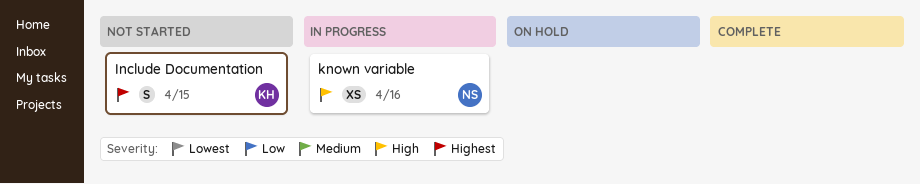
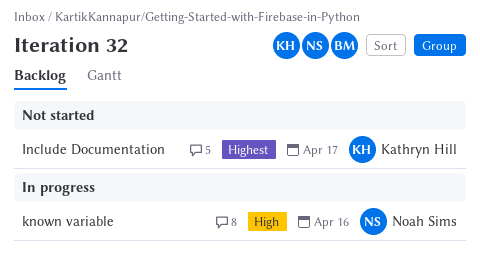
Include Documentation, due: Apr 15 -> Apr 17

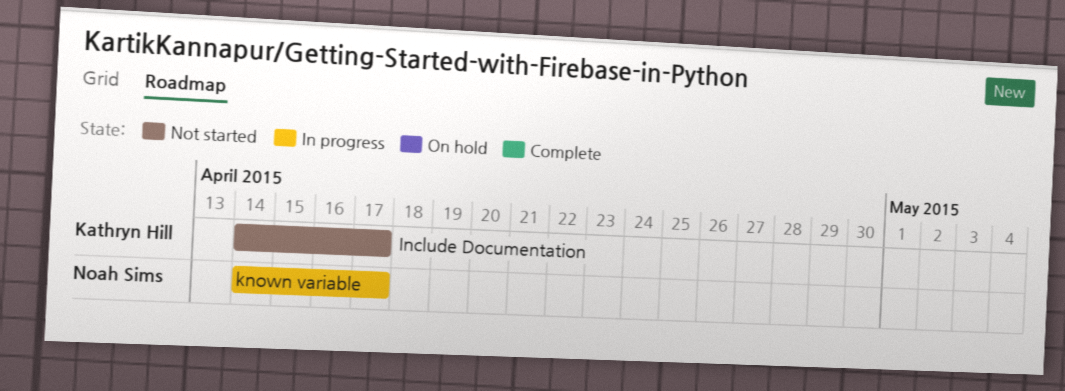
known variable, due: Apr 16 -> Apr 17

